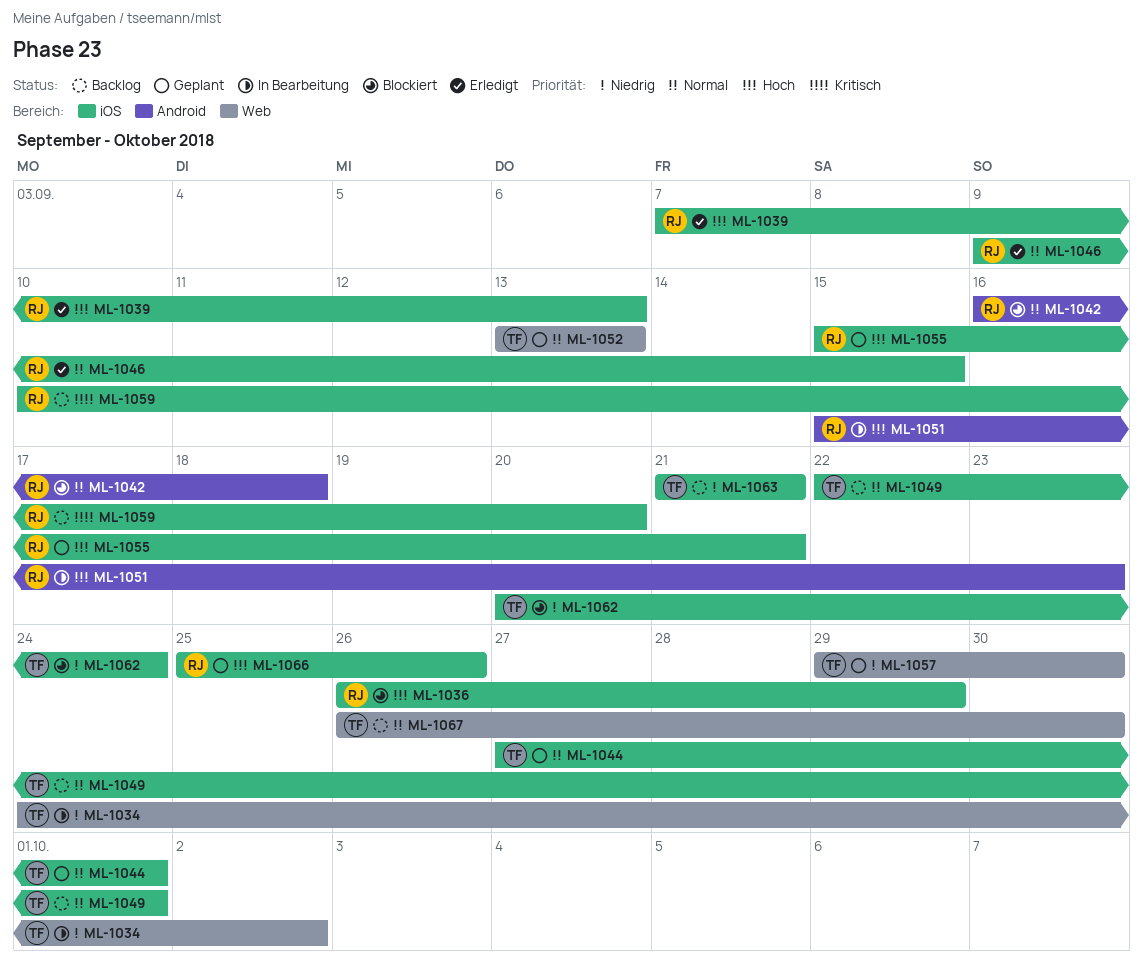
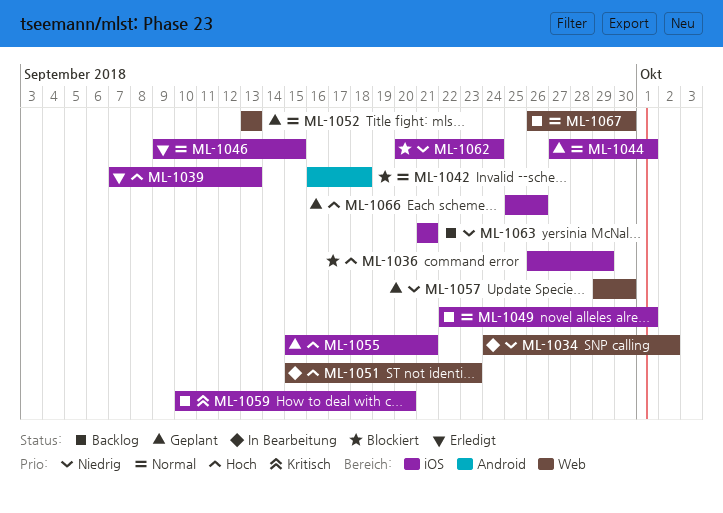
ML-1051, label: Android -> Web

